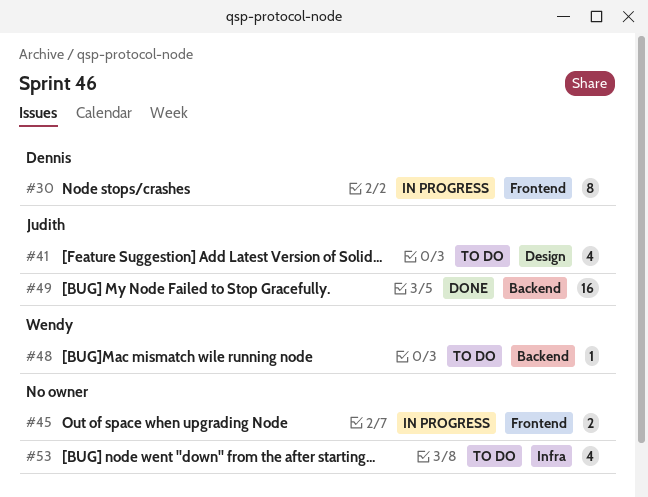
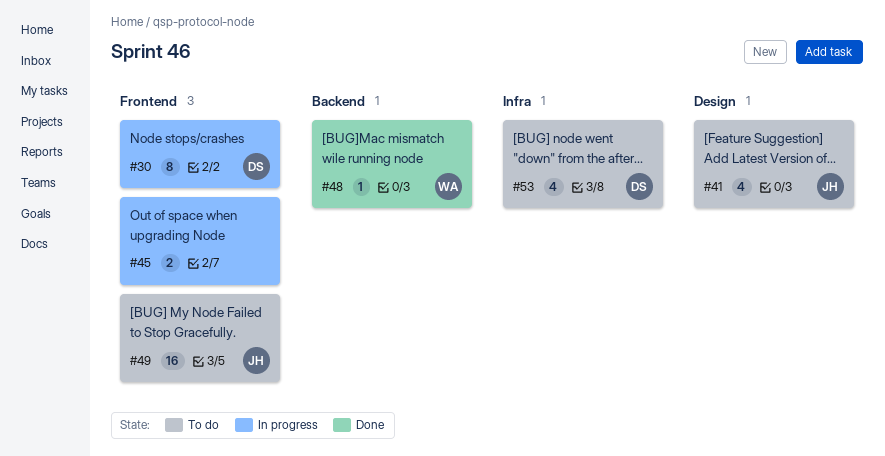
#48, status: To do -> Done
#49, status: Done -> To do
#49, label: Backend -> Frontend
#53, owner: none -> Dennis

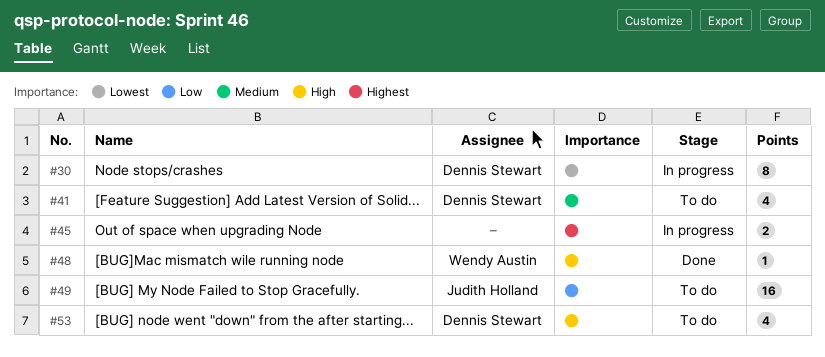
#41, owner: Judith Holland -> Dennis Stewart

